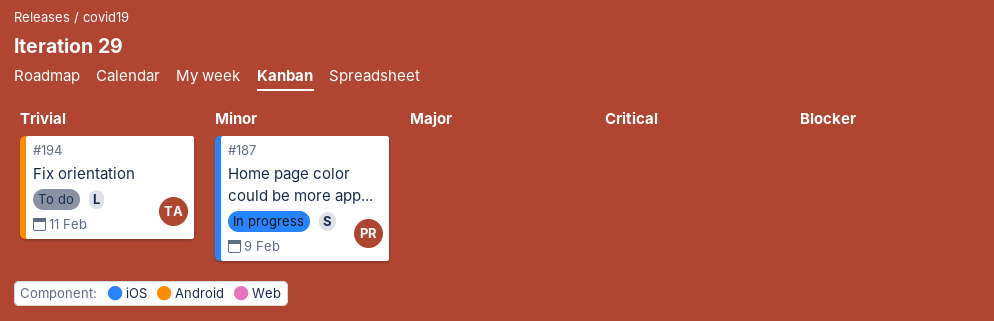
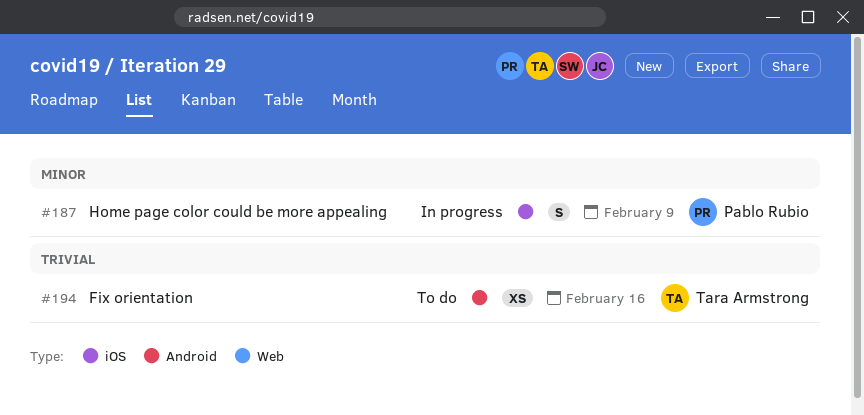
#194, estimate: L -> XS
#194, due: Feb 11 -> Feb 16

